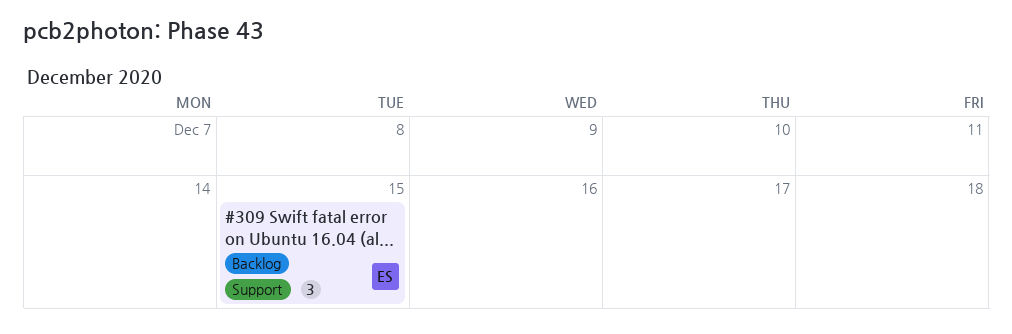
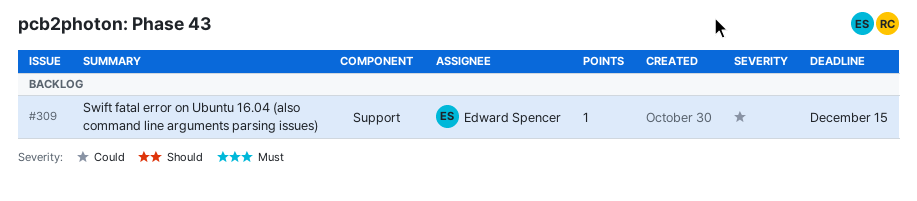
#309, estimate: 3 -> 1

